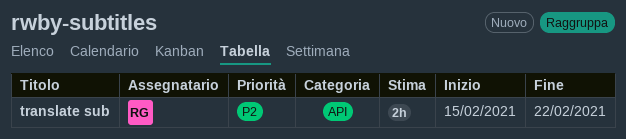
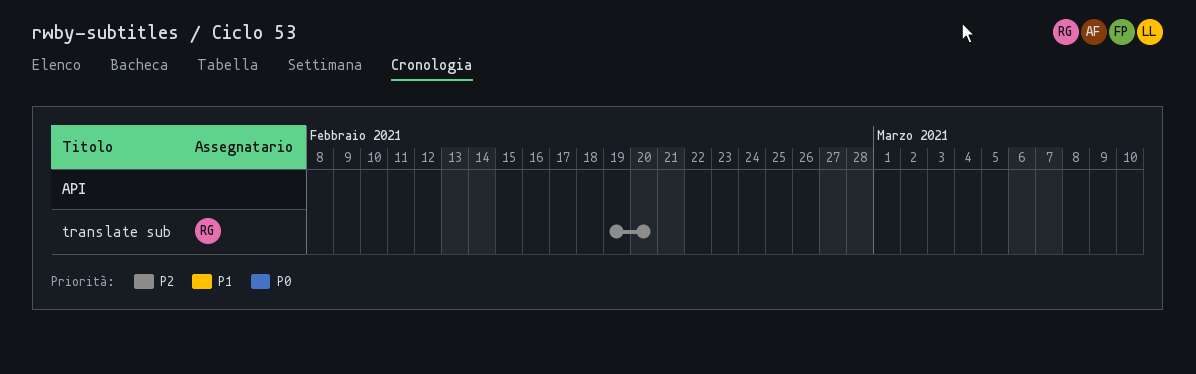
translate sub, start: Feb 15 -> Feb 19
translate sub, due: Feb 22 -> Feb 20

